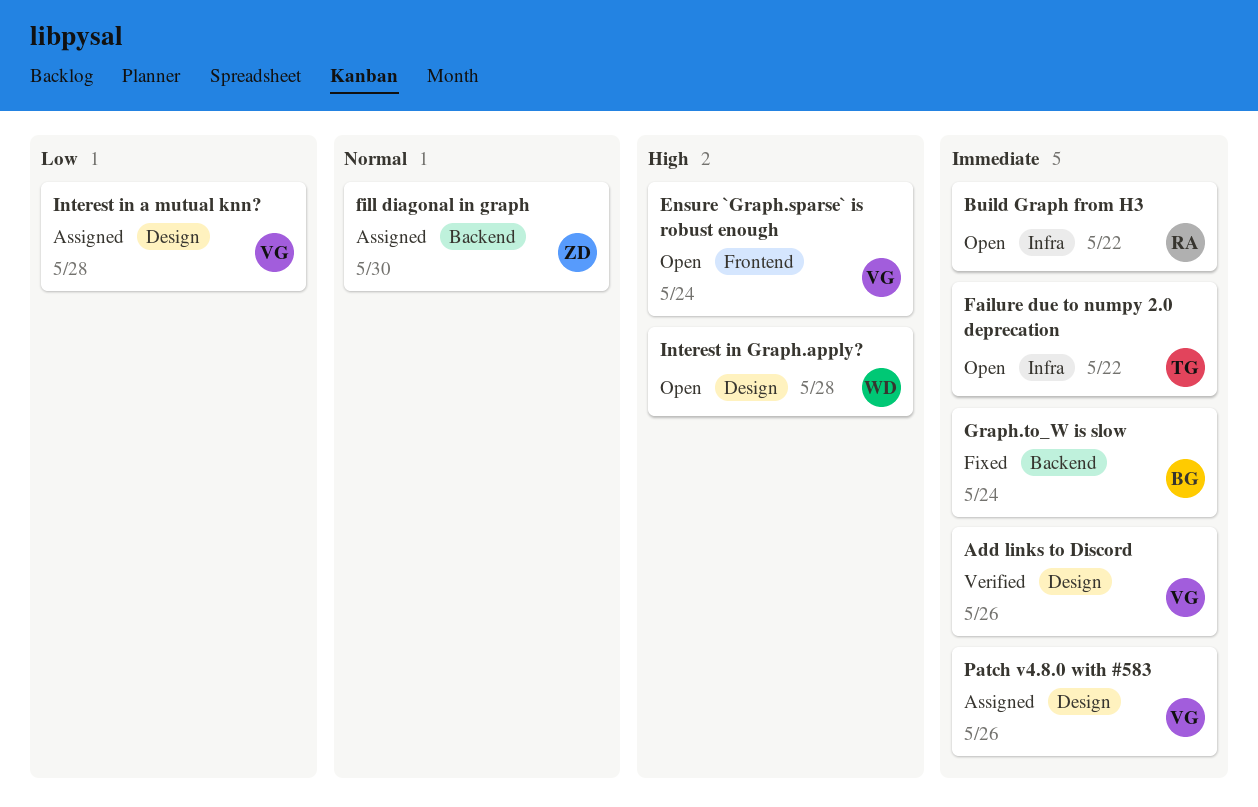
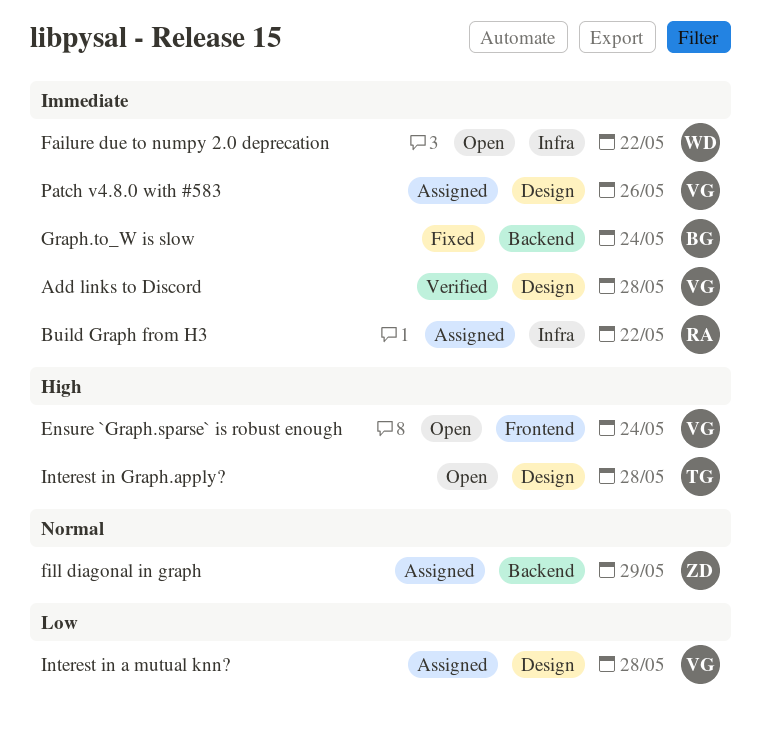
Add links to Discord, due: May 26 -> May 28
Build Graph from H3, status: Open -> Assigned
Failure due to numpy 2.0 deprecation, owner: TG -> WD
fill diagonal in graph, due: May 30 -> May 29
Interest in Graph.apply?, owner: WD -> TG

